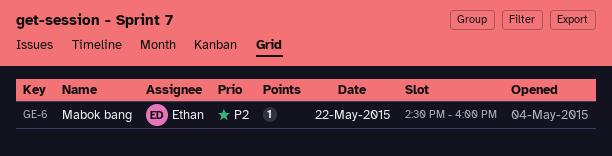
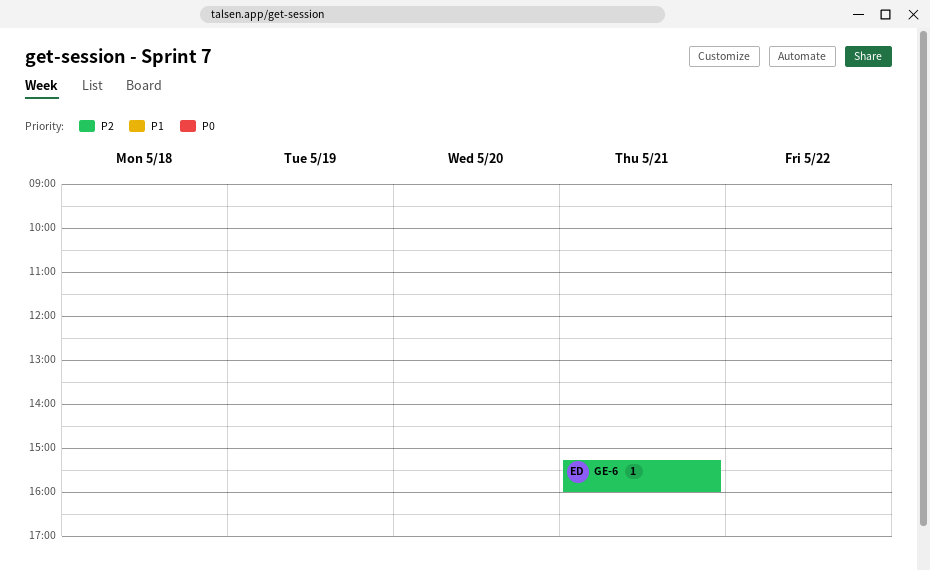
GE-6, day: May 22 -> May 21
GE-6, begins: 14:30 -> 15:15

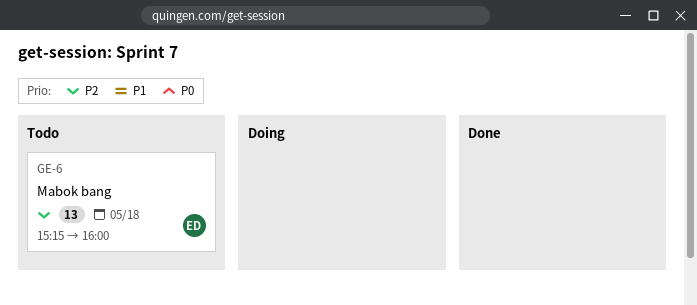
GE-6, estimate: 1 -> 13
GE-6, day: May 21 -> May 18

